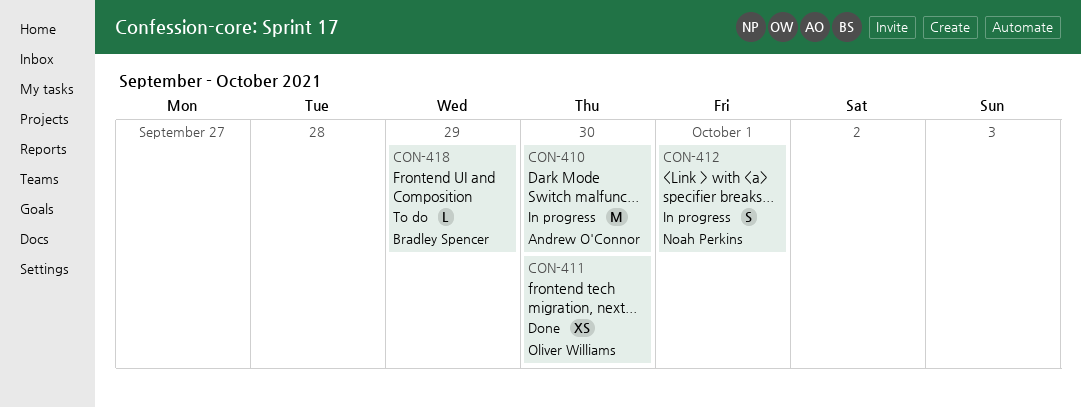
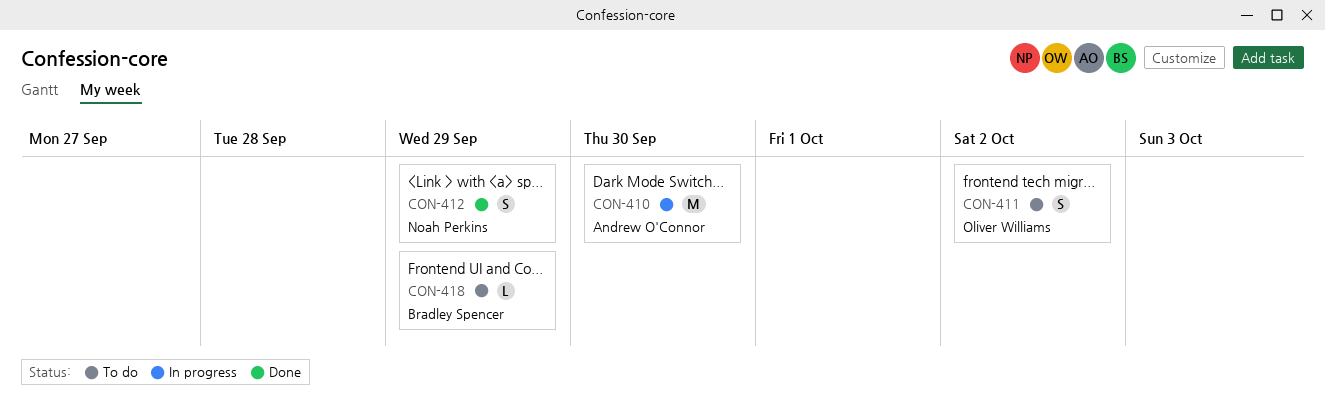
CON-411, status: Done -> To do
CON-411, estimate: XS -> S
CON-411, due: Sep 30 -> Oct 2
CON-412, status: In progress -> Done
CON-412, due: Oct 1 -> Sep 29

